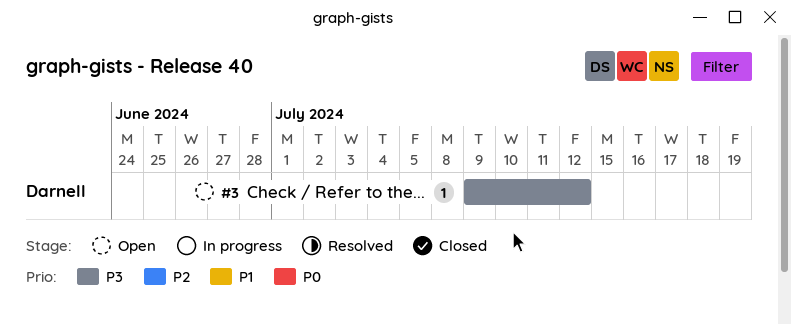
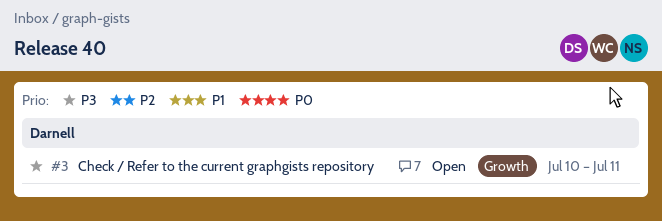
#3, start: Jul 9 -> Jul 10
#3, due: Jul 12 -> Jul 11

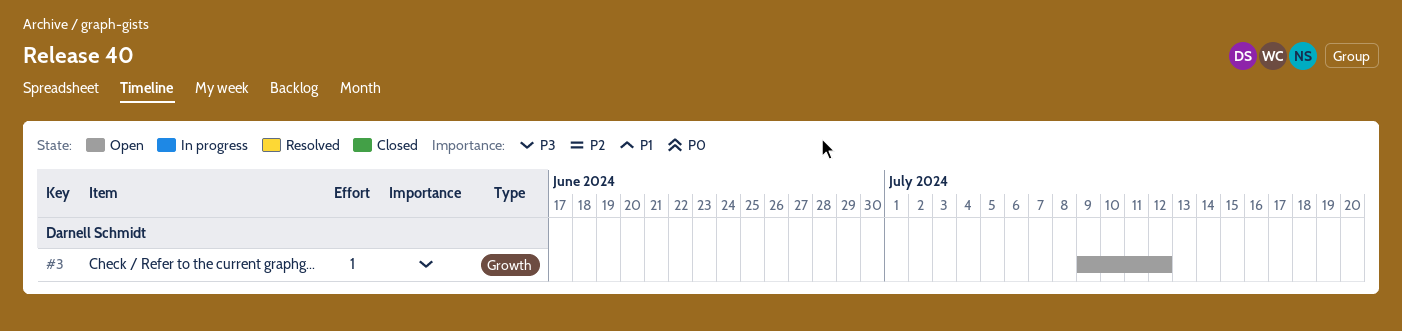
#3, start: Jul 10 -> Jul 9
#3, due: Jul 11 -> Jul 12

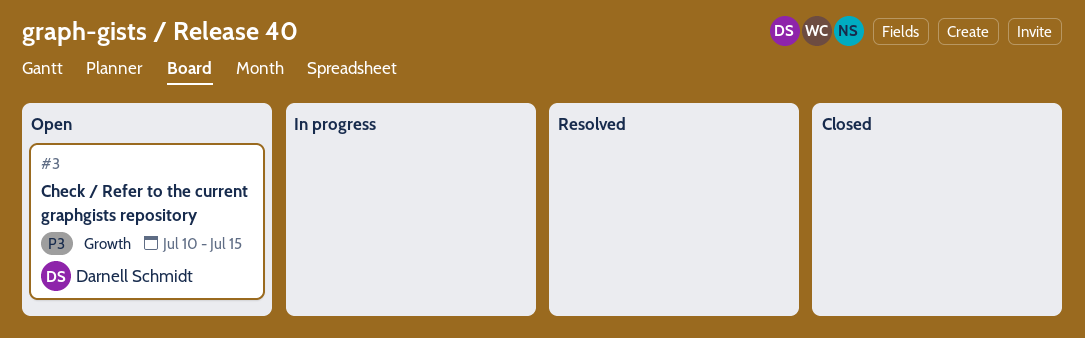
#3, start: Jul 9 -> Jul 10
#3, due: Jul 12 -> Jul 15

